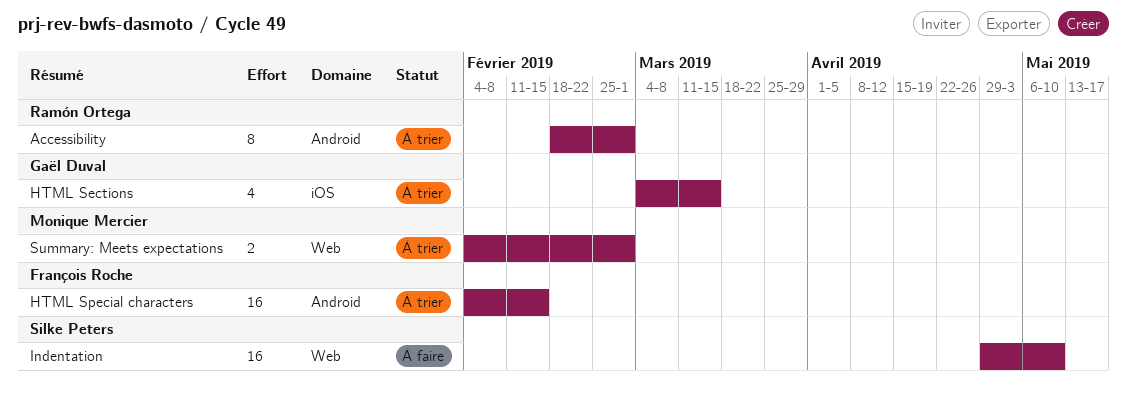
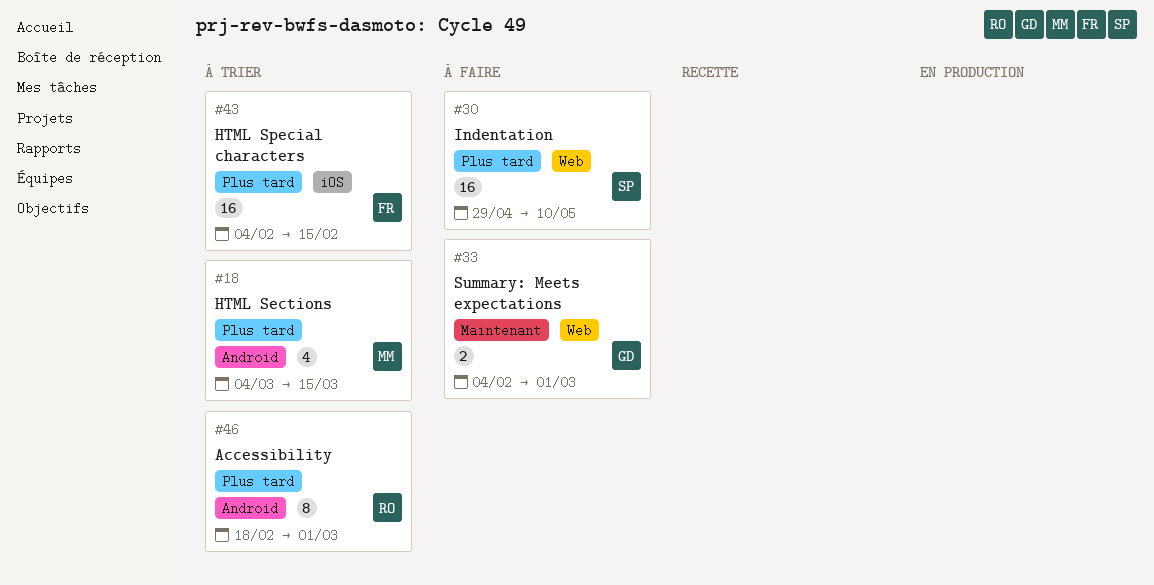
HTML Sections, owner: Gaël Duval -> Monique Mercier
HTML Sections, label: iOS -> Android
HTML Special characters, label: Android -> iOS
Summary: Meets expectations, status: À trier -> À faire
Summary: Meets expectations, owner: Monique Mercier -> Gaël Duval

